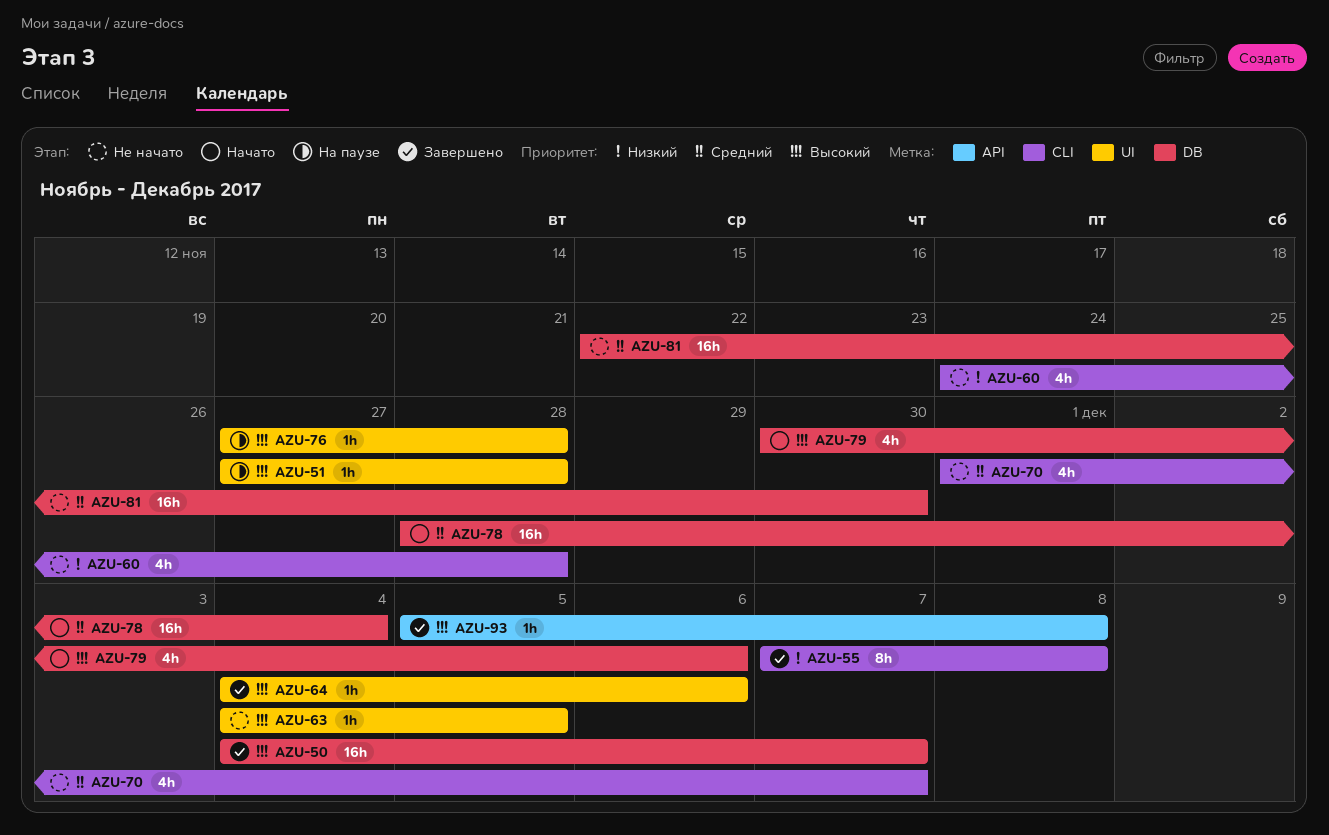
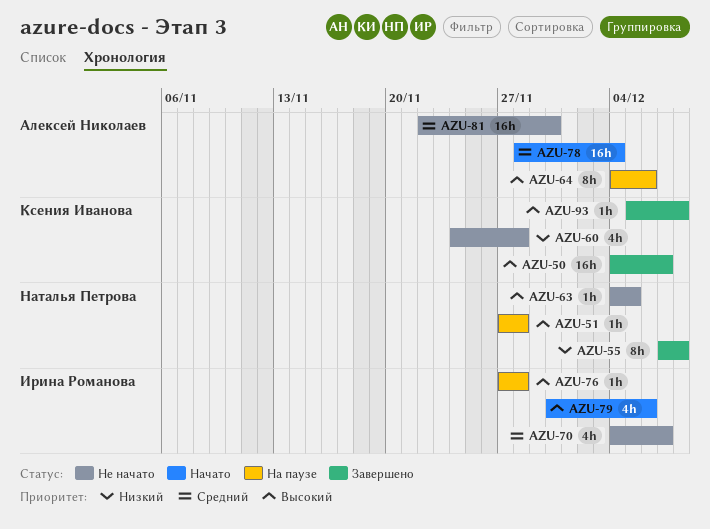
AZU-64, status: Завершено -> На паузе
AZU-64, estimate: 1h -> 8h
AZU-70, start: Dec 1 -> Dec 4

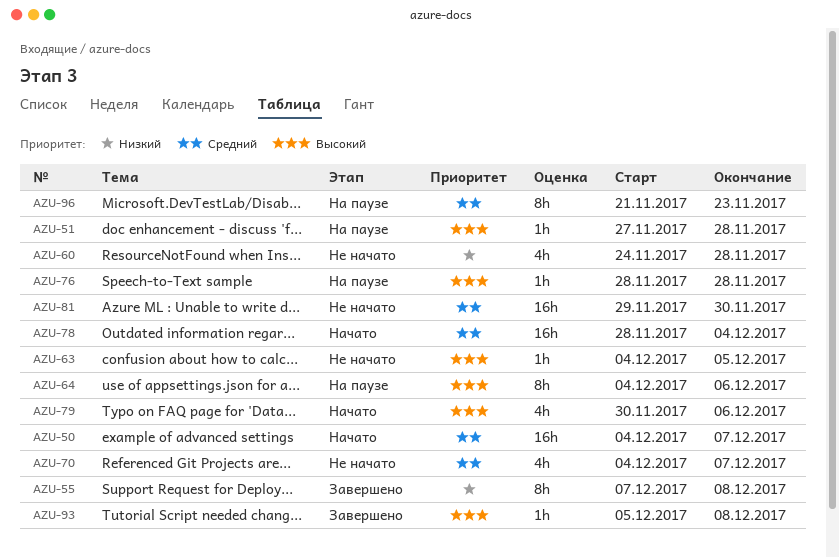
AZU-50, status: Завершено -> Начато
AZU-50, priority: Высокий -> Средний
AZU-76, start: Nov 27 -> Nov 28
AZU-81, start: Nov 22 -> Nov 29
AZU-96: none -> present

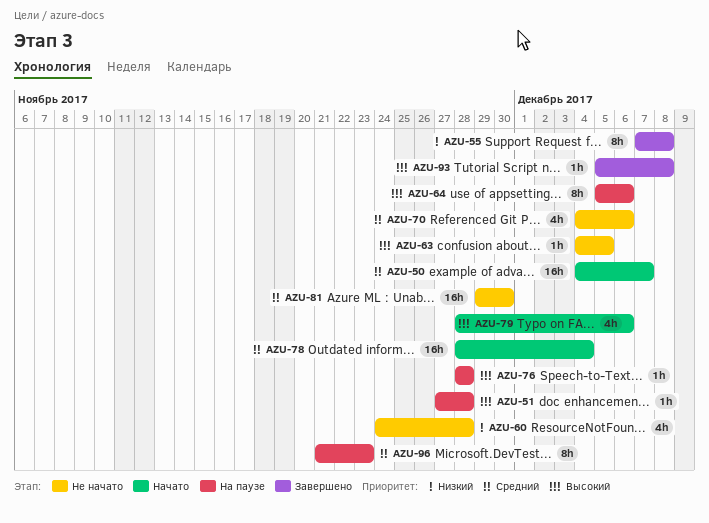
AZU-64, start: Dec 4 -> Dec 5
AZU-70, due: Dec 7 -> Dec 6
AZU-79, start: Nov 30 -> Nov 28

